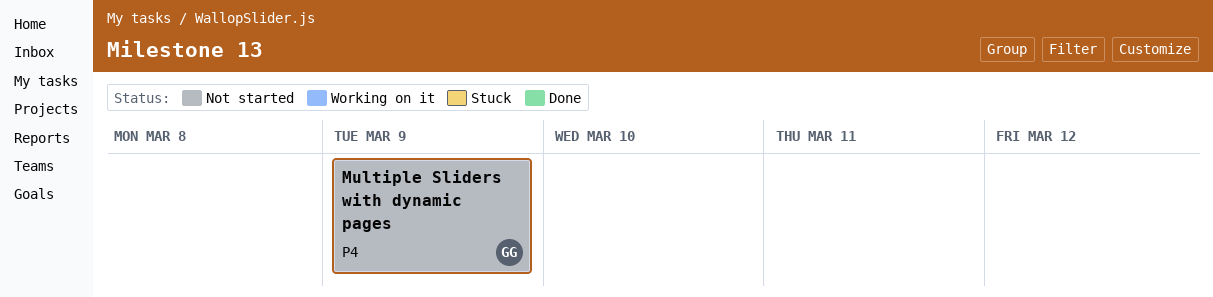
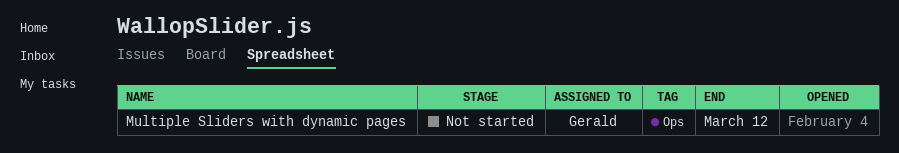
Multiple Sliders with dynamic pages, due: Mar 9 -> Mar 12

